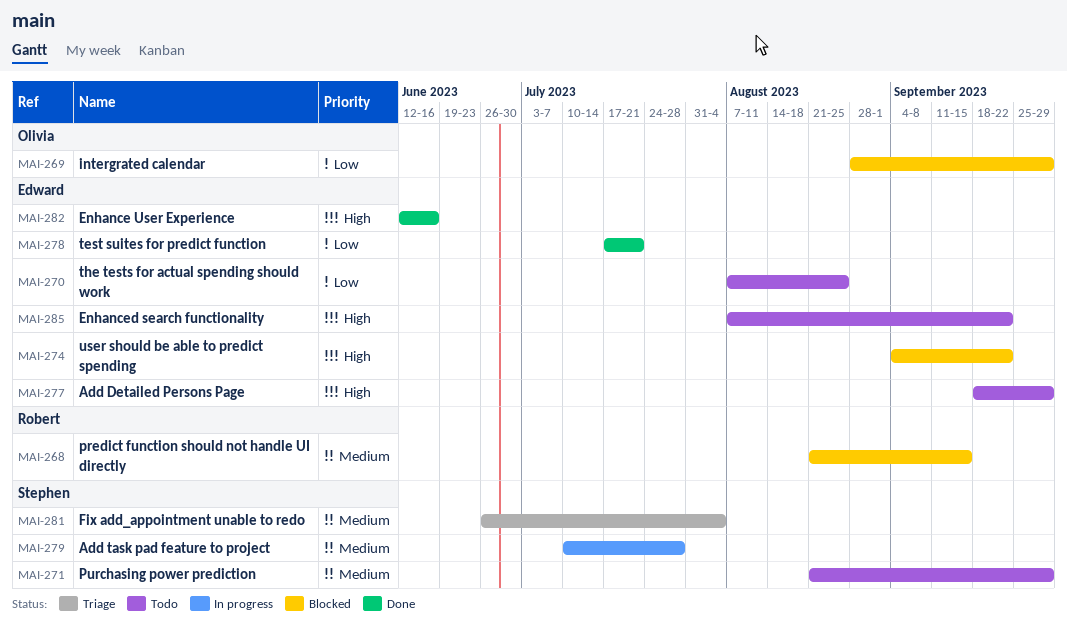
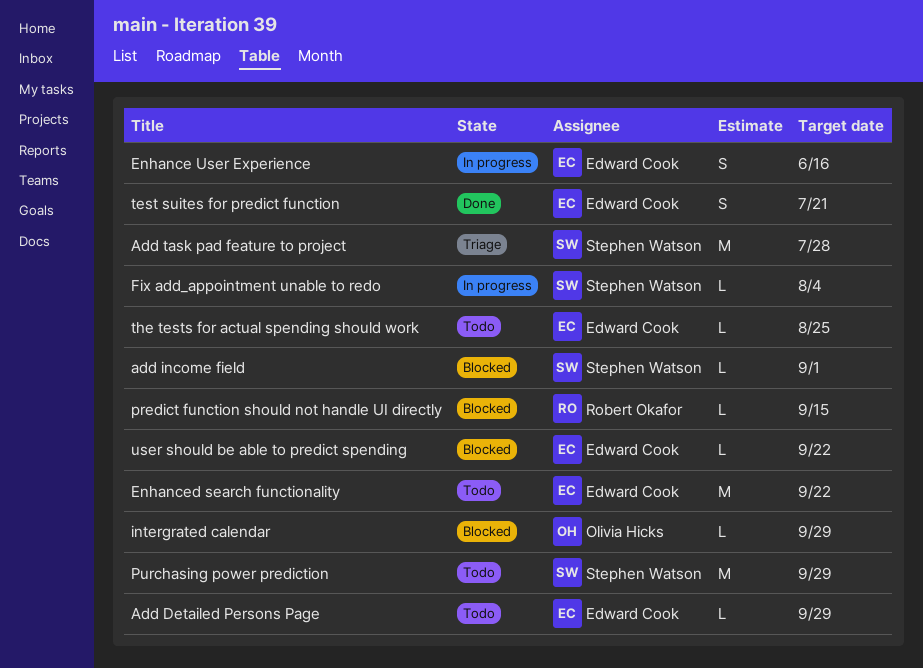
add income field: none -> present
Add task pad feature to project, status: In progress -> Triage
Enhance User Experience, status: Done -> In progress
Fix add_appointment unable to redo, status: Triage -> In progress

